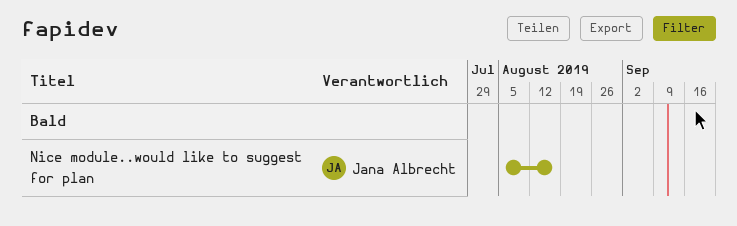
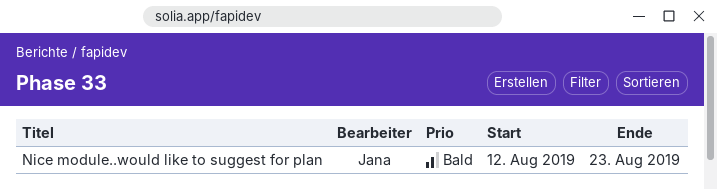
Nice module..would like to suggest for plan, start: Aug 5 -> Aug 12
Nice module..would like to suggest for plan, due: Aug 16 -> Aug 23

